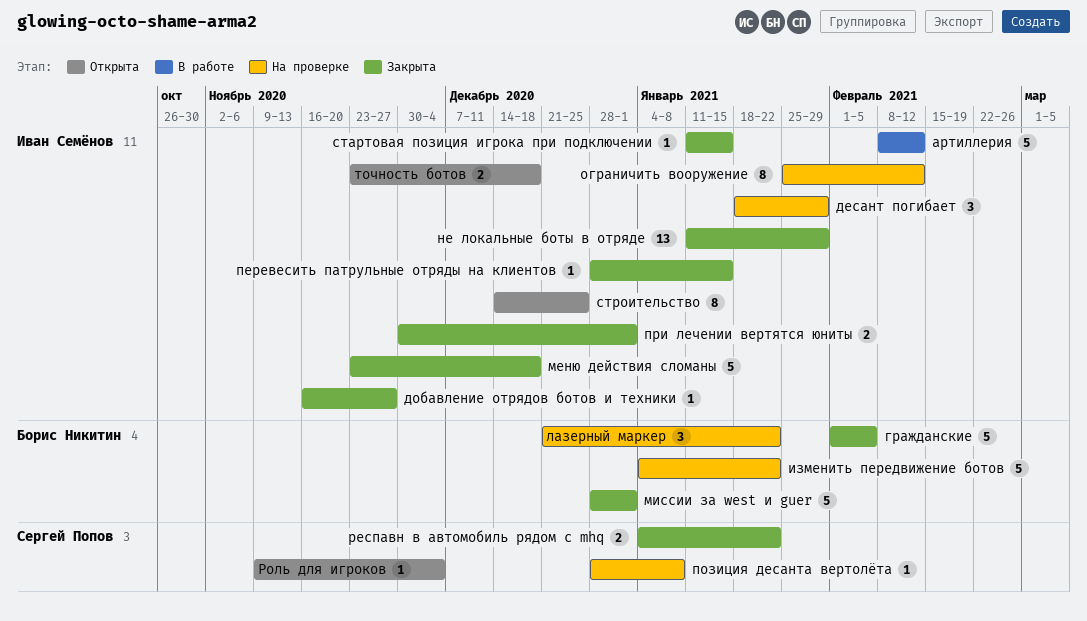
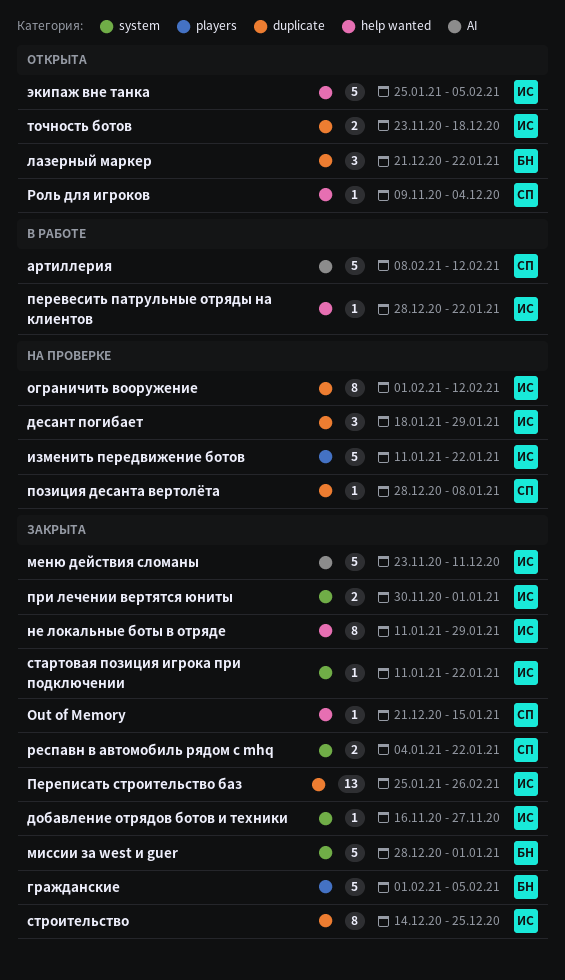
Out of Memory: none -> present
артиллерия, owner: Иван Семёнов -> Сергей Попов
изменить передвижение ботов, owner: Борис Никитин -> Иван Семёнов
изменить передвижение ботов, start: Jan 4 -> Jan 11
лазерный маркер, status: На проверке -> Открыта
меню действия сломаны, due: Dec 18 -> Dec 11
не локальные боты в отряде, estimate: 13 -> 8
ограничить вооружение, start: Jan 25 -> Feb 1
перевесить патрульные отряды на клиентов, status: Закрыта -> В работе
перевесить патрульные отряды на клиентов, due: Jan 15 -> Jan 22
Переписать строительство баз: none -> present
стартовая позиция игрока при подключении, due: Jan 15 -> Jan 22
строительство, status: Открыта -> Закрыта
экипаж вне танка: none -> present

